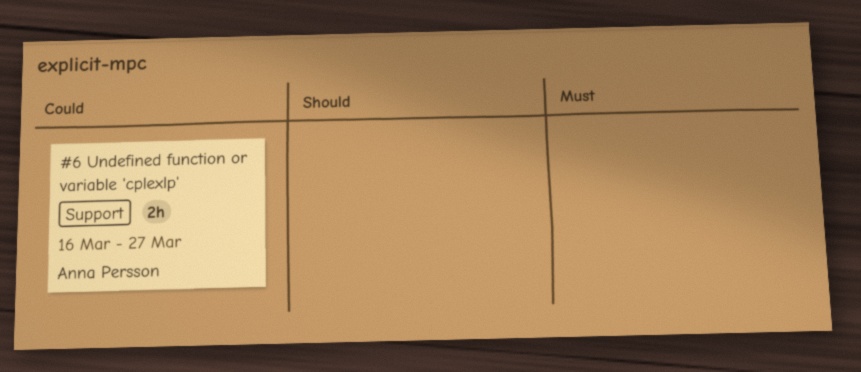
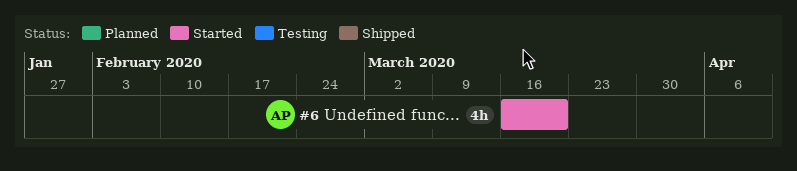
#6, estimate: 2h -> 4h
#6, due: Mar 27 -> Mar 20

